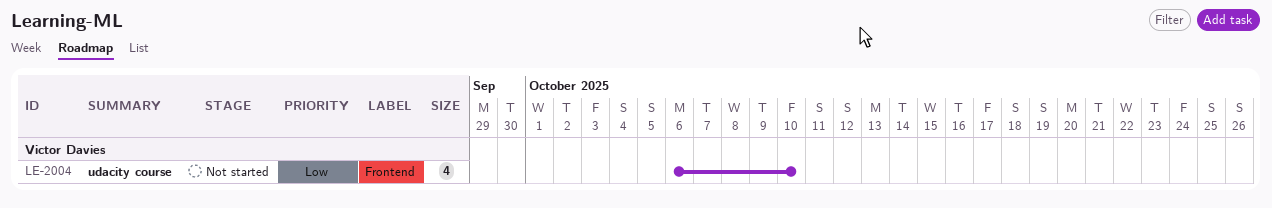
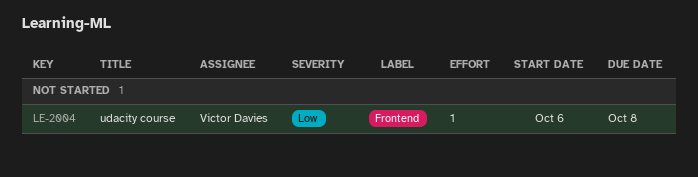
LE-2004, estimate: 4 -> 1
LE-2004, due: Oct 10 -> Oct 8

